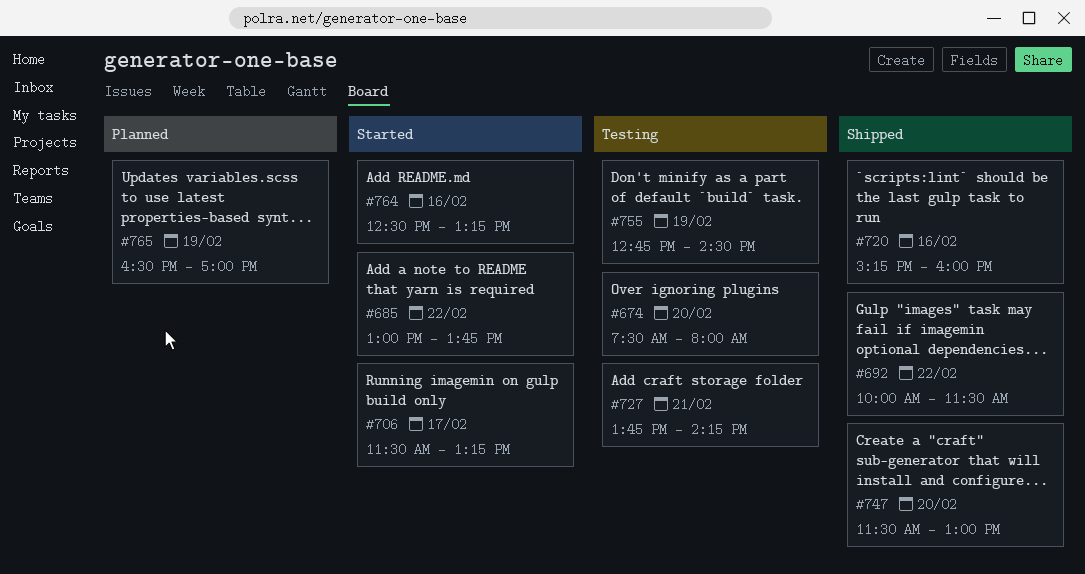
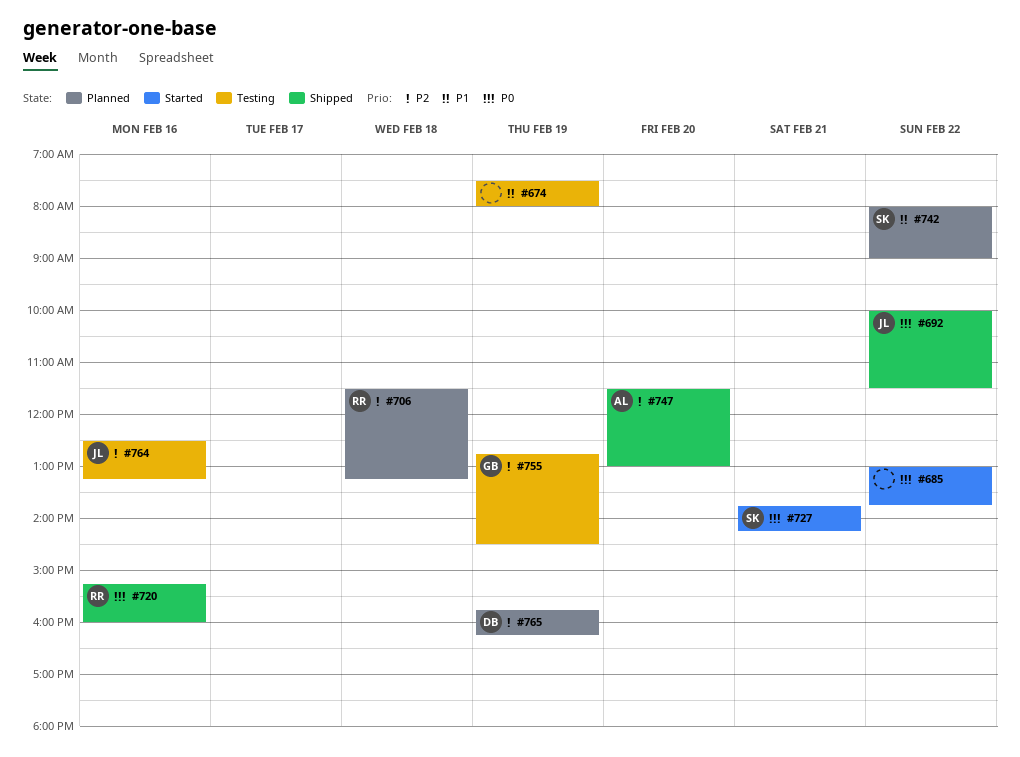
#674, day: Feb 20 -> Feb 19
#706, status: Started -> Planned
#706, day: Feb 17 -> Feb 18
#727, status: Testing -> Started
#742: none -> present
#764, status: Started -> Testing
#765, begins: 16:30 -> 15:45
#765, ends: 17:00 -> 16:15

